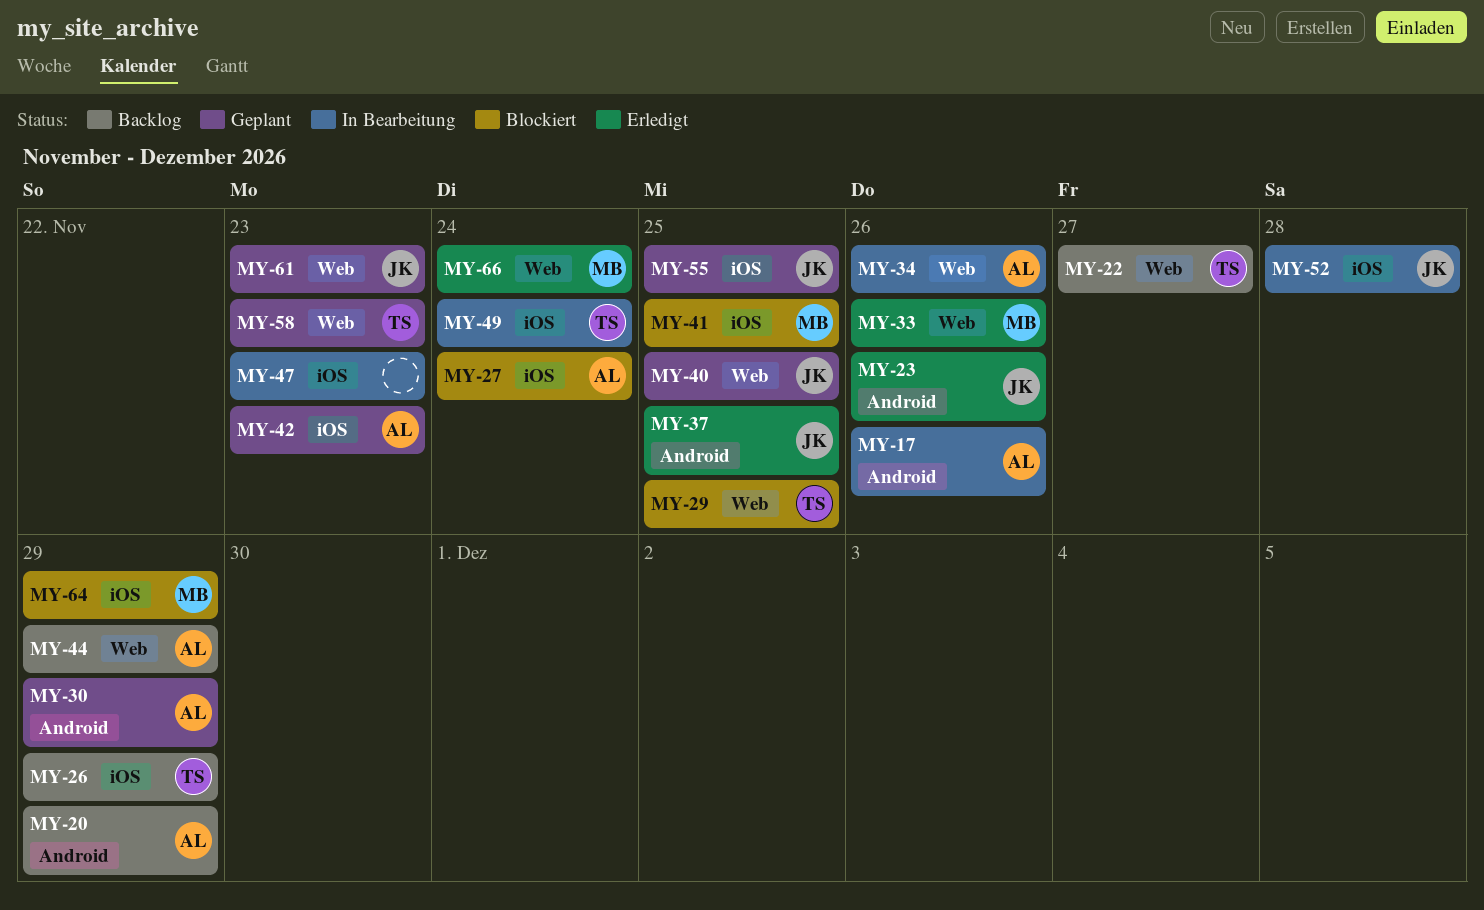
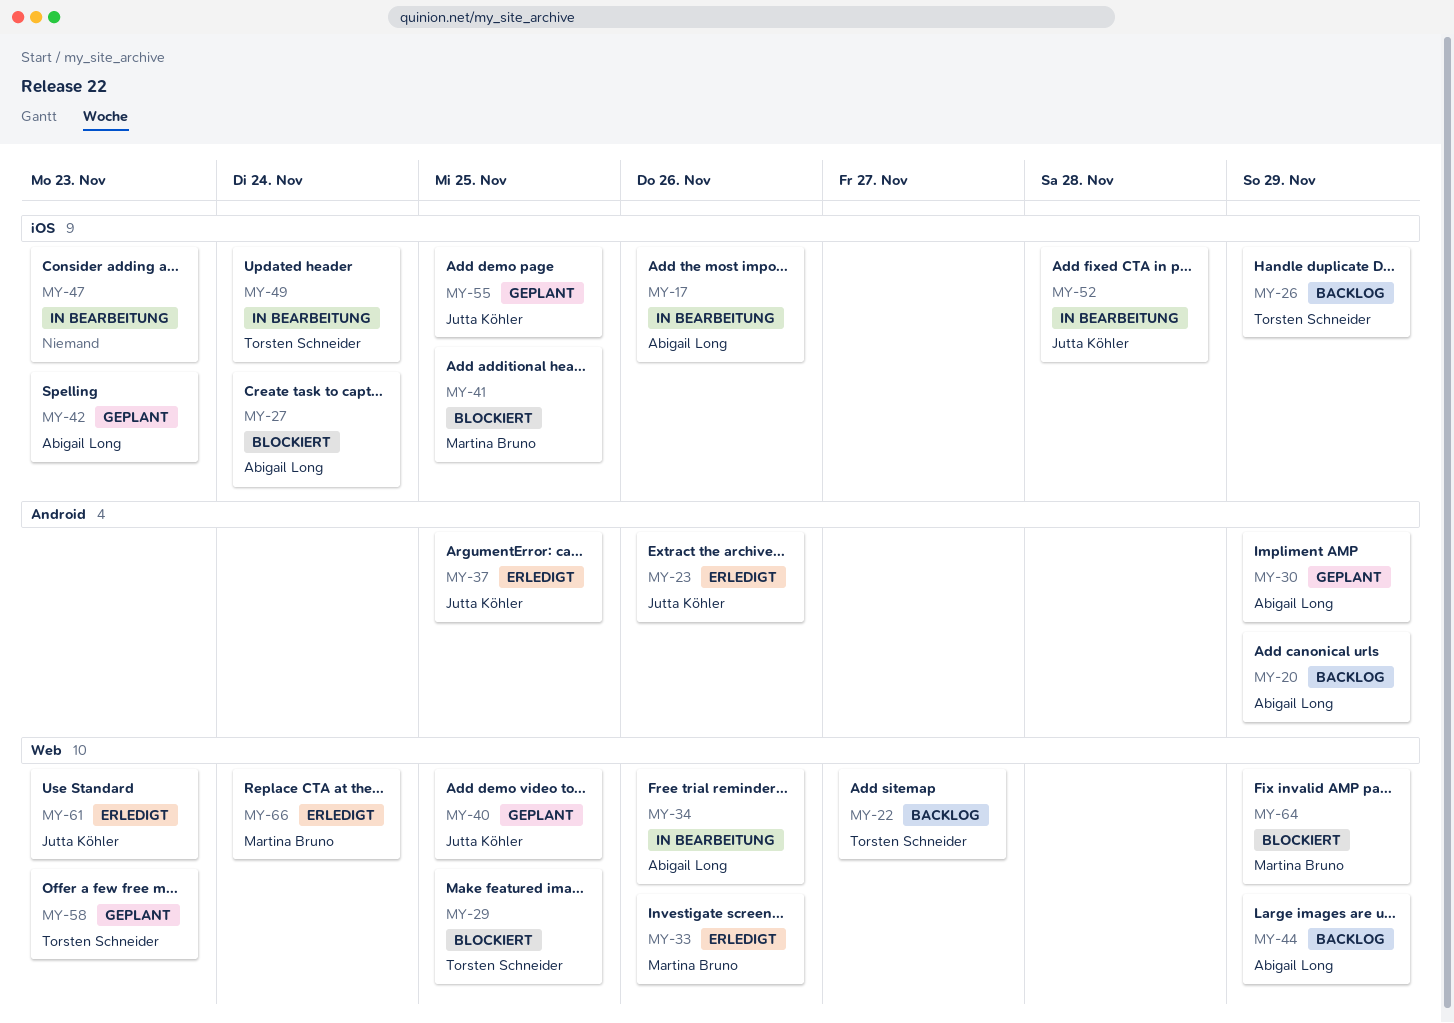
MY-17, label: Android -> iOS
MY-61, status: Geplant -> Erledigt
MY-64, label: iOS -> Web

